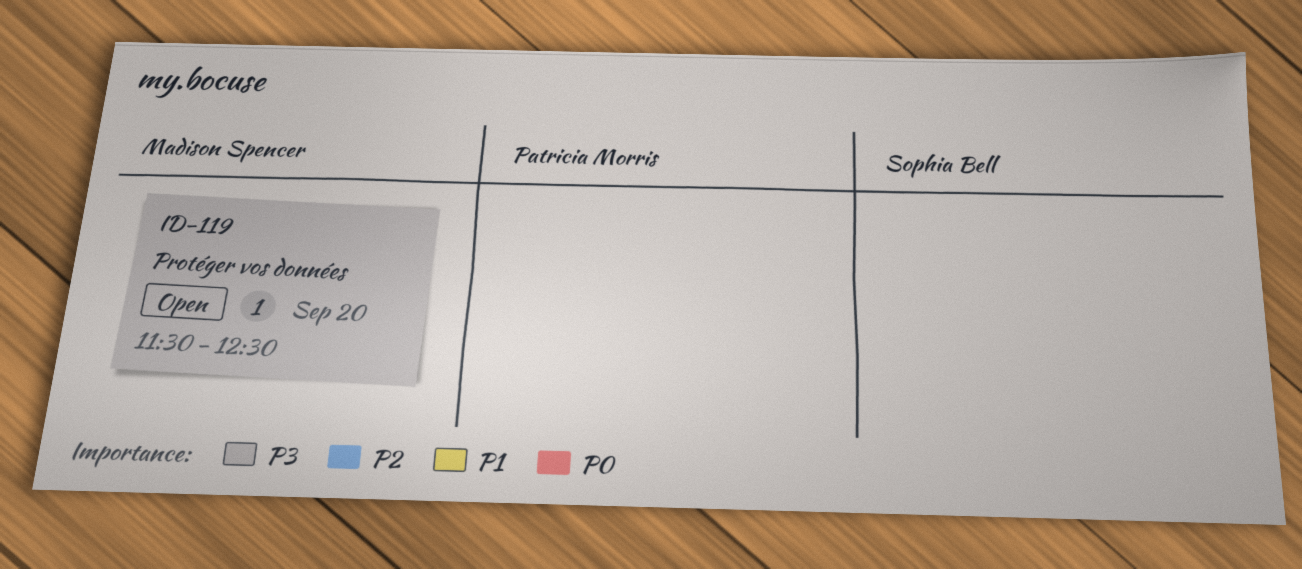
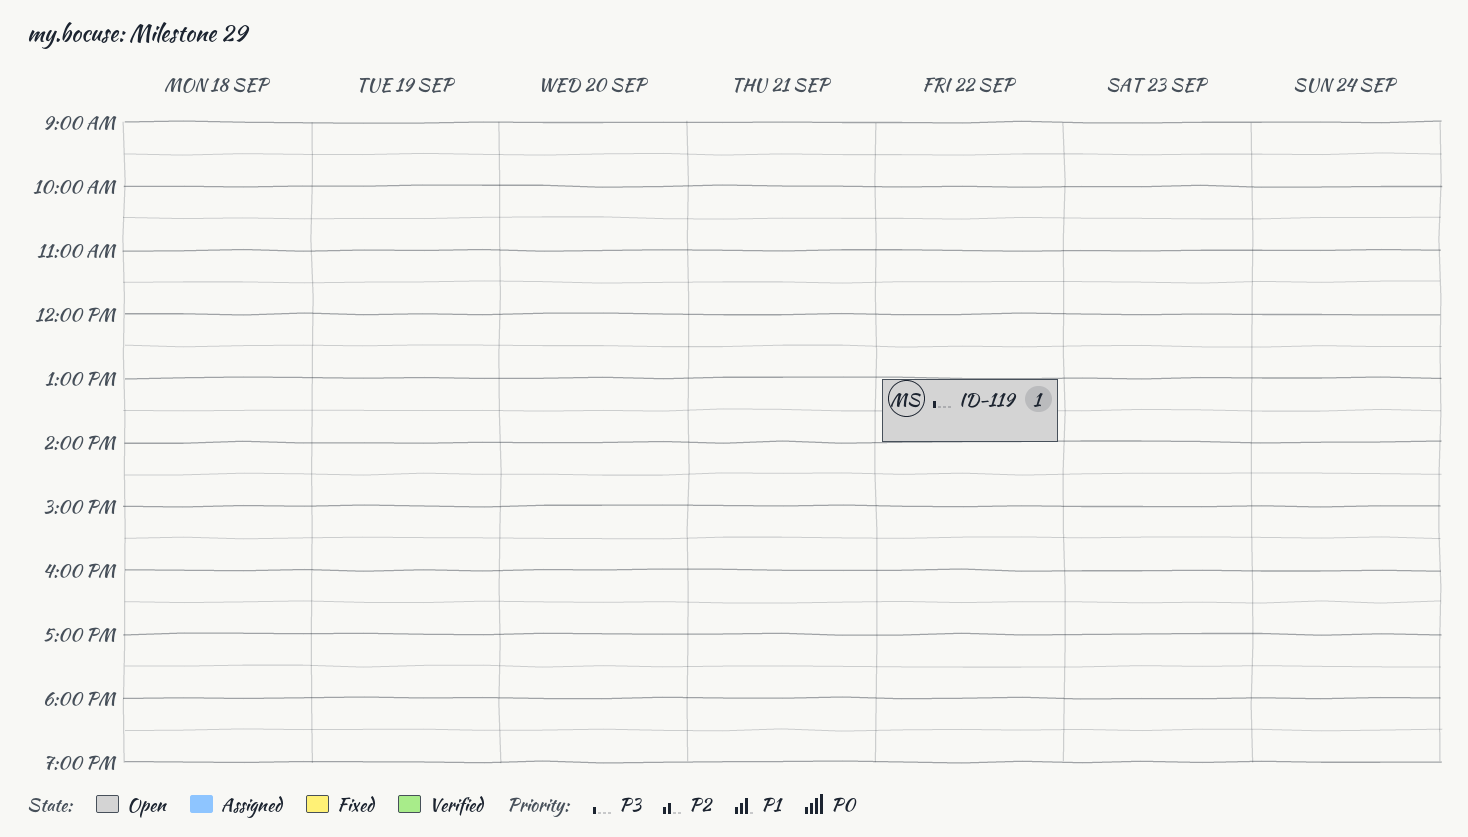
ID-119, day: Sep 20 -> Sep 22
ID-119, begins: 11:30 -> 13:00
ID-119, ends: 12:30 -> 14:00

